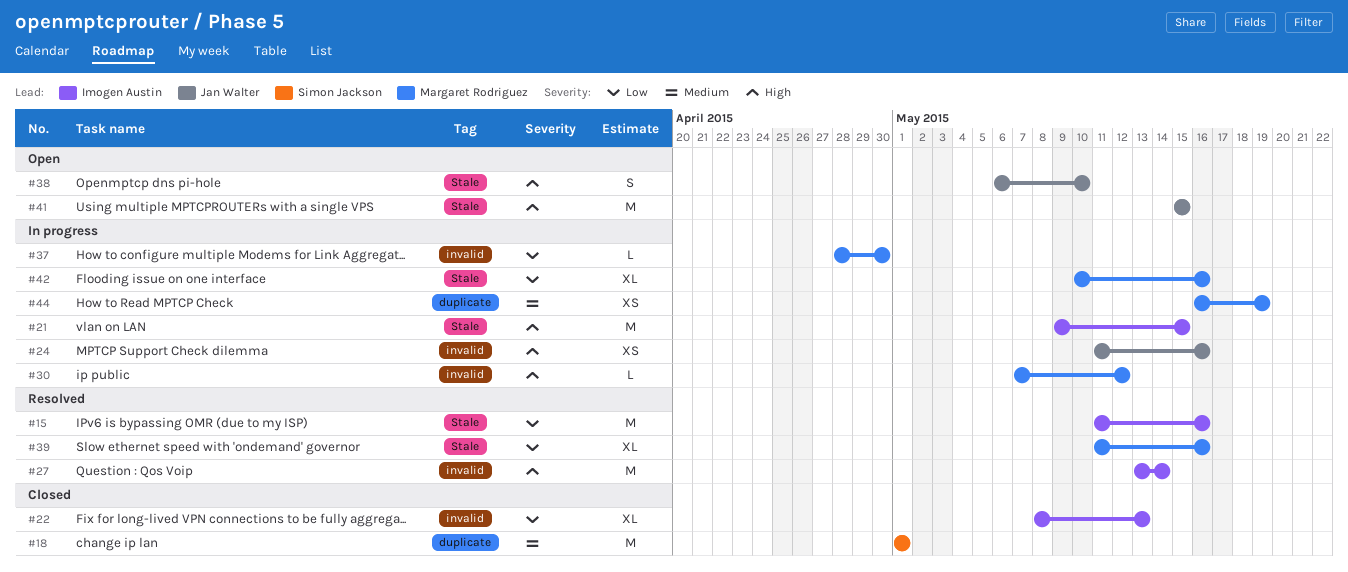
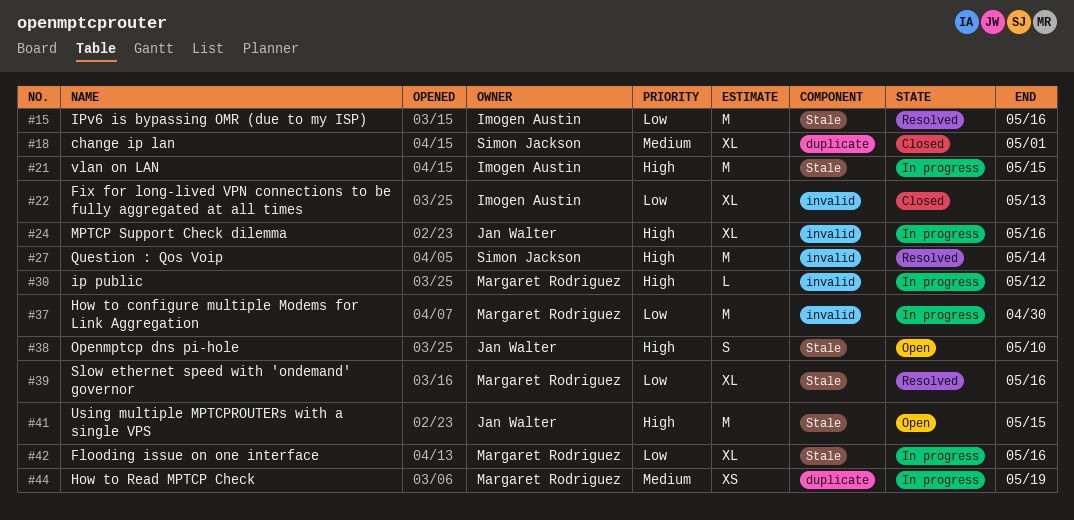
#18, estimate: M -> XL
#24, estimate: XS -> XL
#27, owner: Imogen Austin -> Simon Jackson
#37, estimate: L -> M

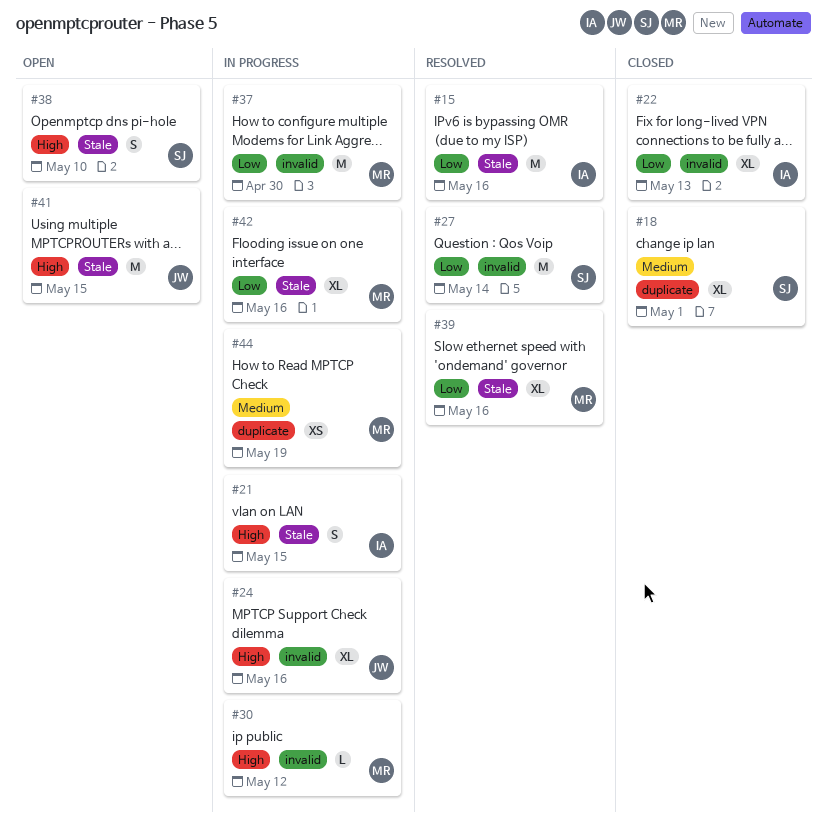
#21, estimate: M -> S
#27, priority: High -> Low
#38, owner: Jan Walter -> Simon Jackson

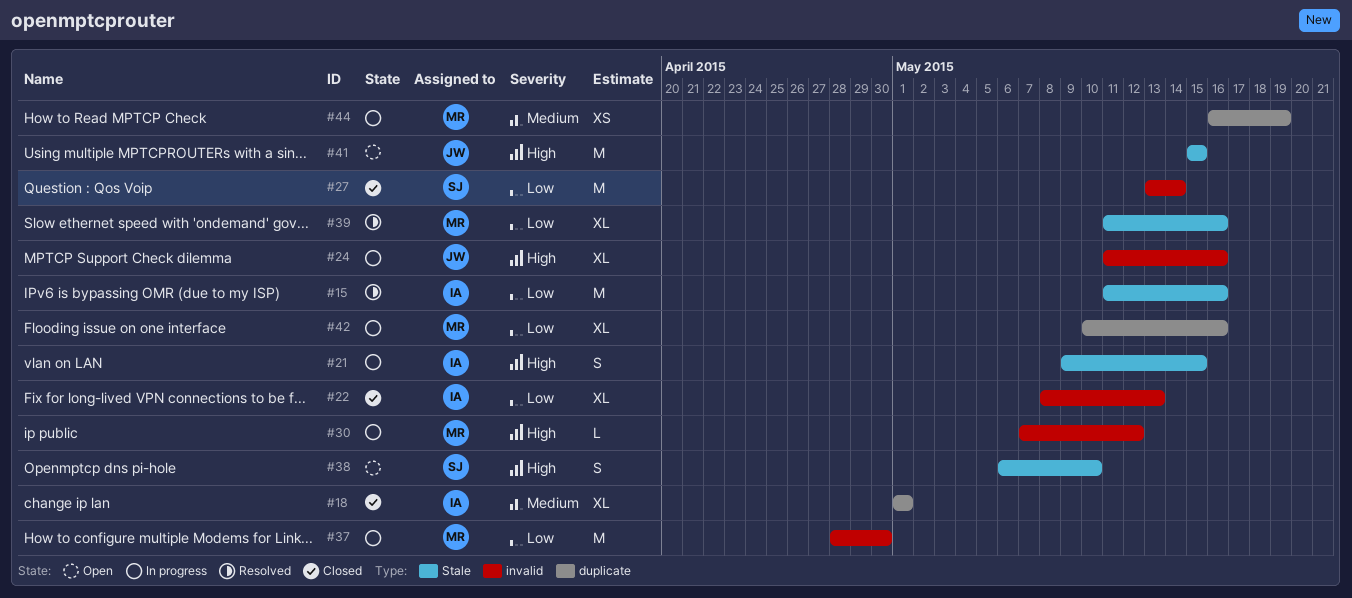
#18, owner: SJ -> IA
#27, status: Resolved -> Closed
#42, label: Stale -> duplicate

